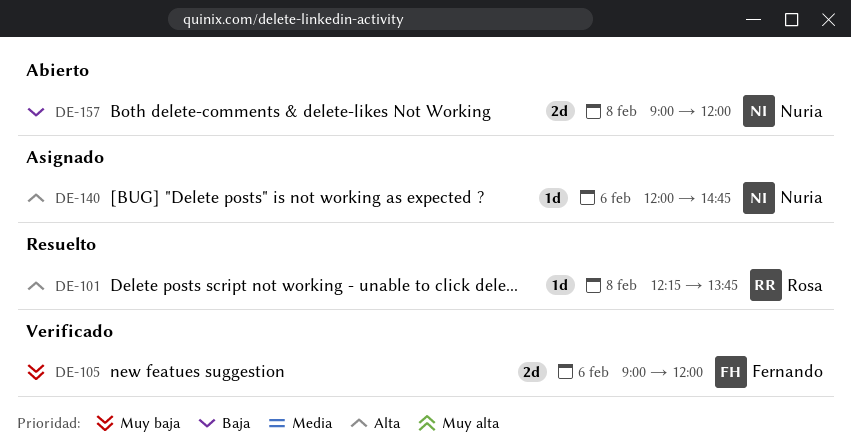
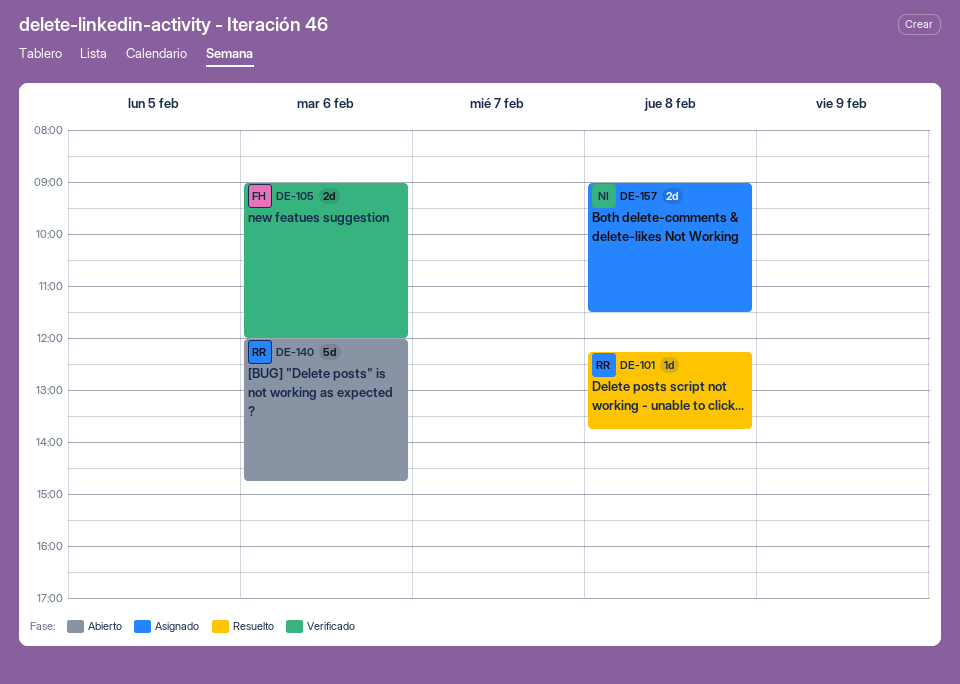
DE-140, status: Asignado -> Abierto
DE-140, owner: Nuria -> Rosa
DE-140, estimate: 1d -> 5d
DE-157, status: Abierto -> Asignado
DE-157, ends: 12:00 -> 11:30

